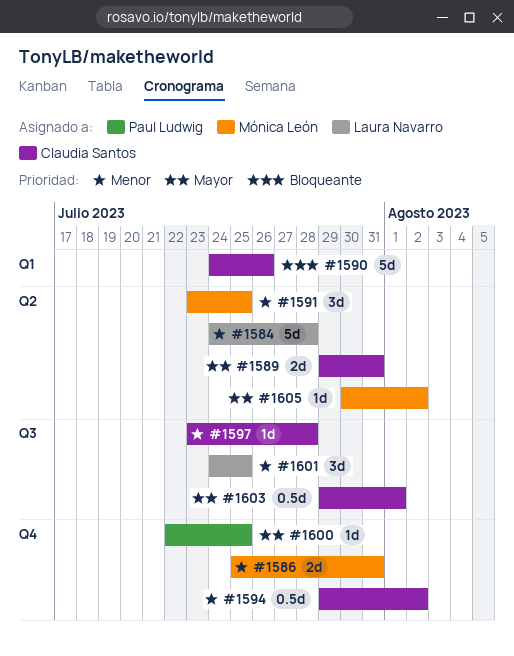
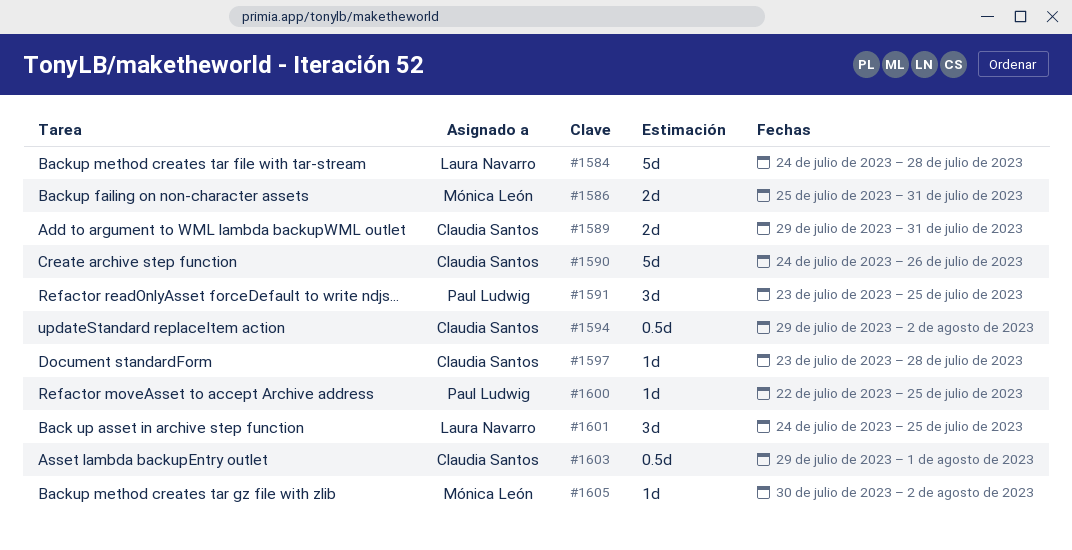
#1591, owner: Mónica León -> Paul Ludwig

